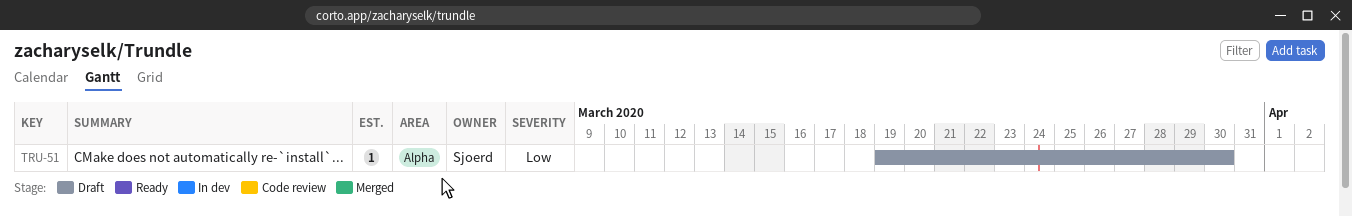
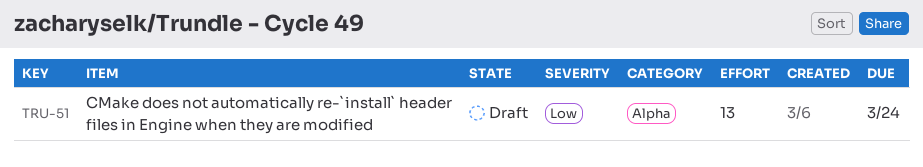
TRU-51, estimate: 1 -> 13
TRU-51, due: Mar 30 -> Mar 24

